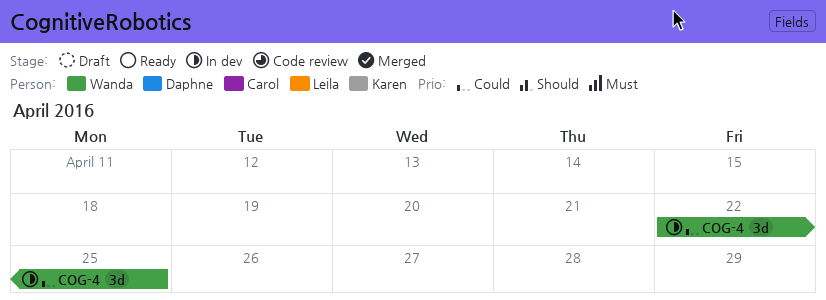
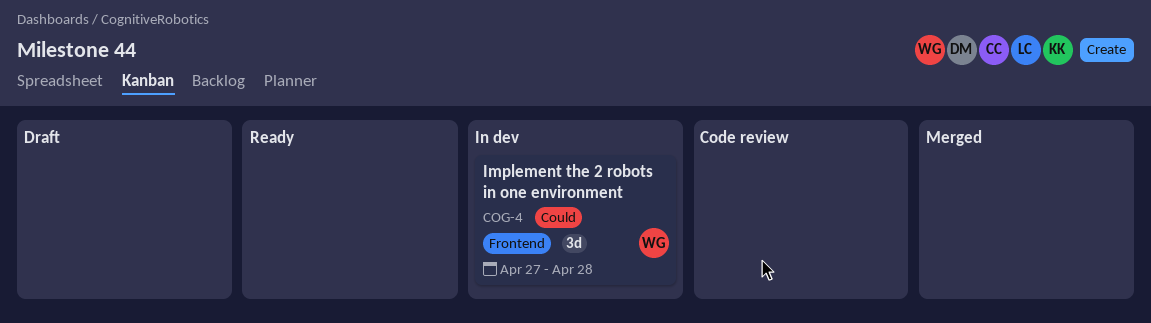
COG-4, start: Apr 22 -> Apr 27
COG-4, due: Apr 25 -> Apr 28

